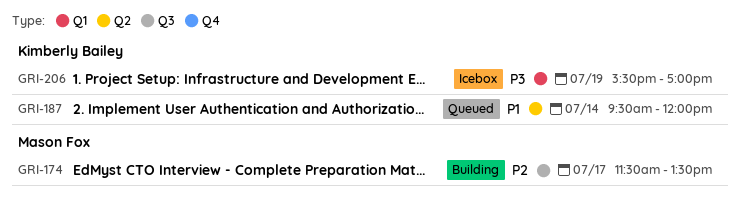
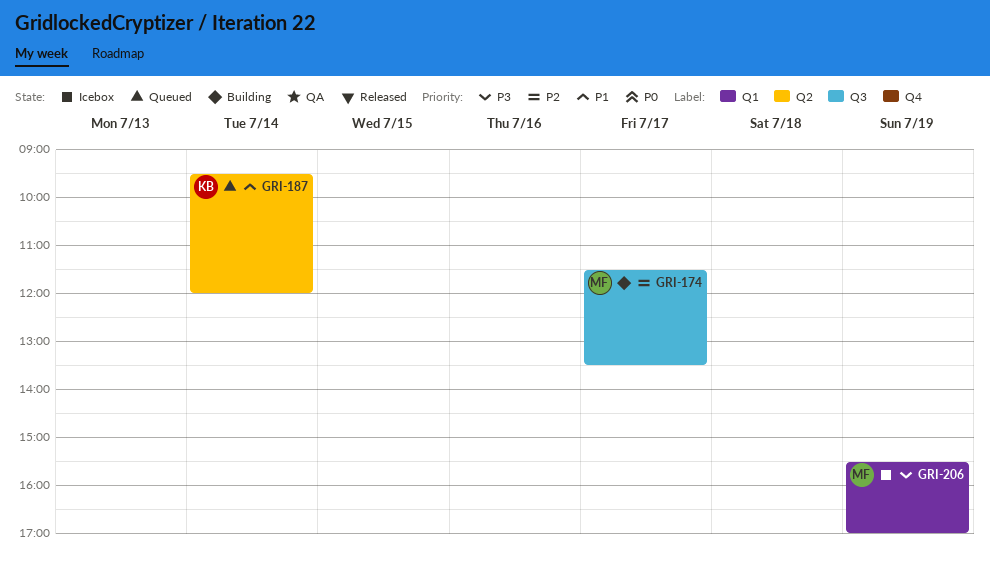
GRI-206, owner: Kimberly Bailey -> Mason Fox

